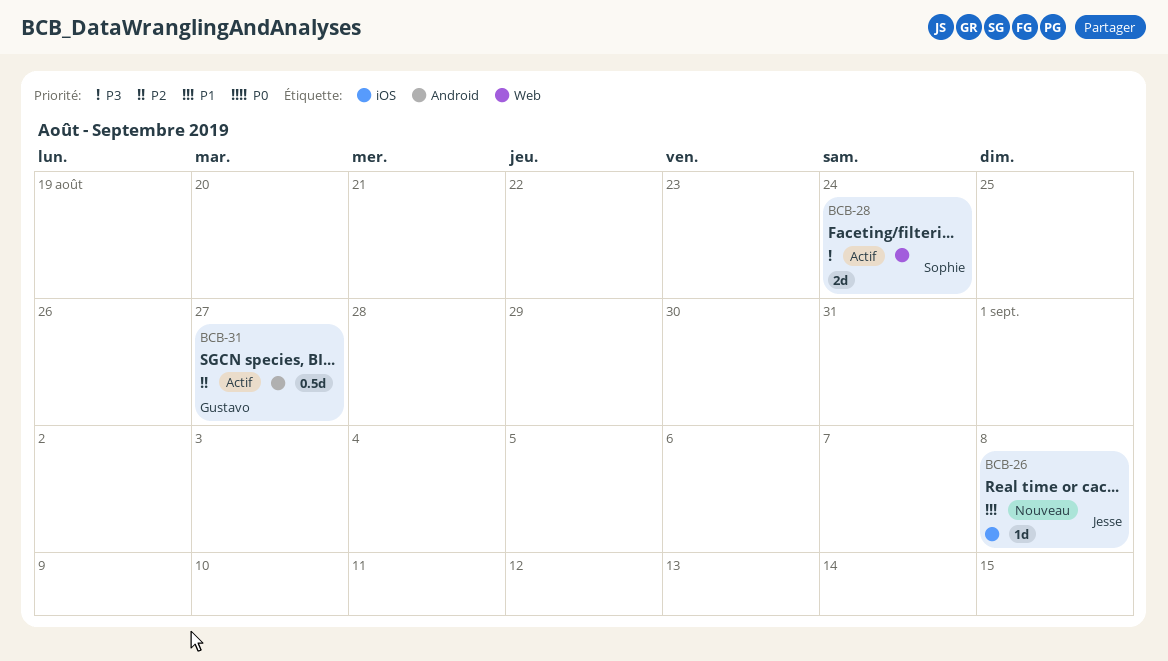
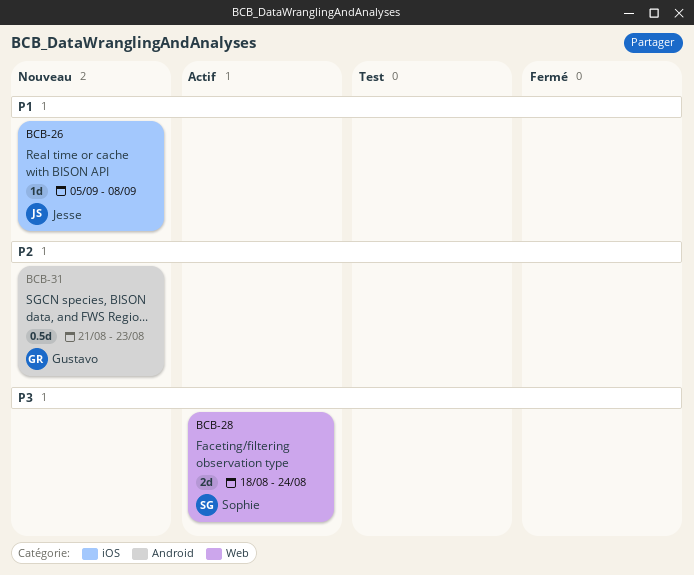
BCB-31, status: Actif -> Nouveau
BCB-31, due: Aug 27 -> Aug 23

